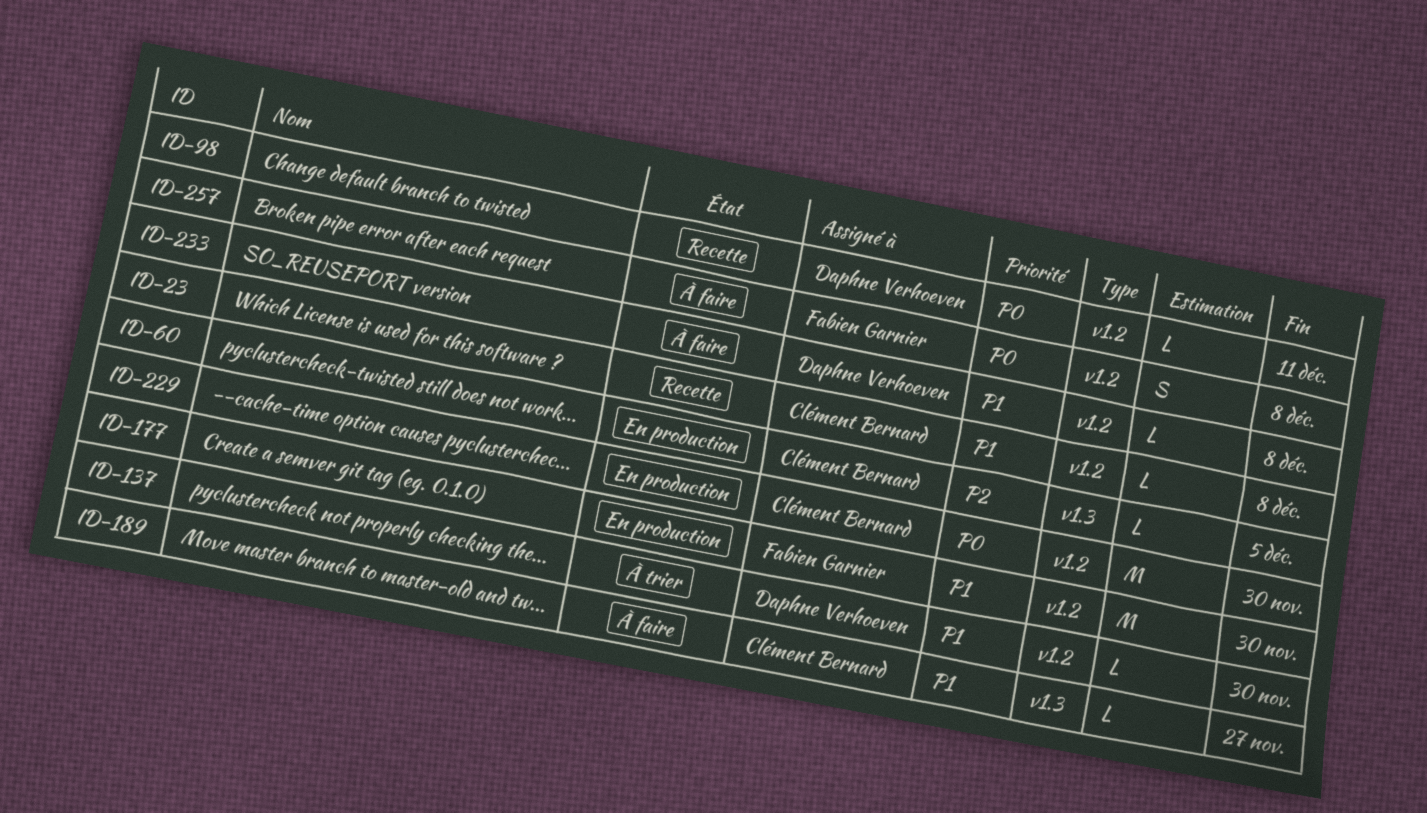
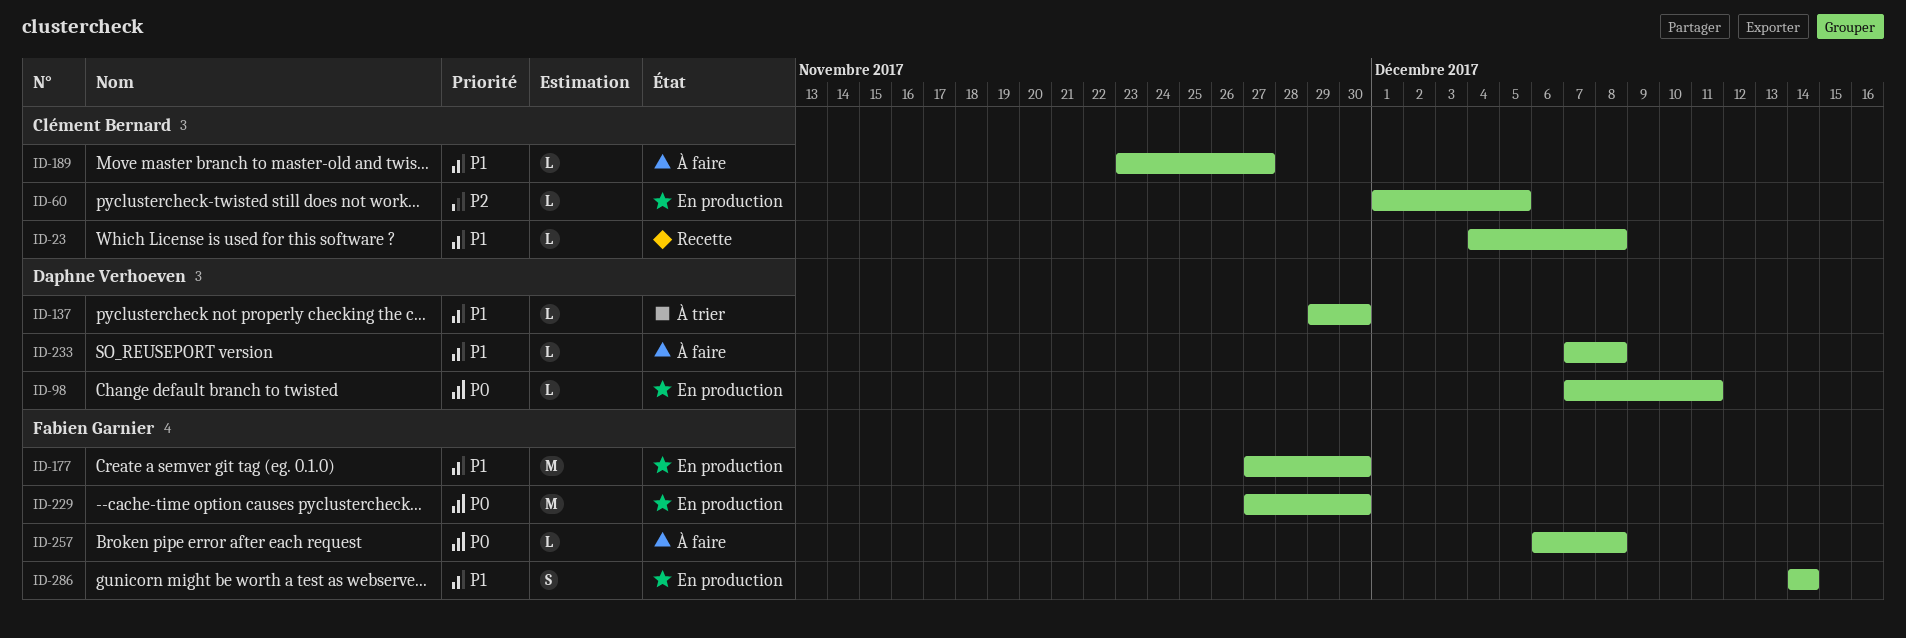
ID-98, status: Recette -> En production
ID-229, owner: Clément Bernard -> Fabien Garnier
ID-257, estimate: S -> L
ID-286: none -> present

